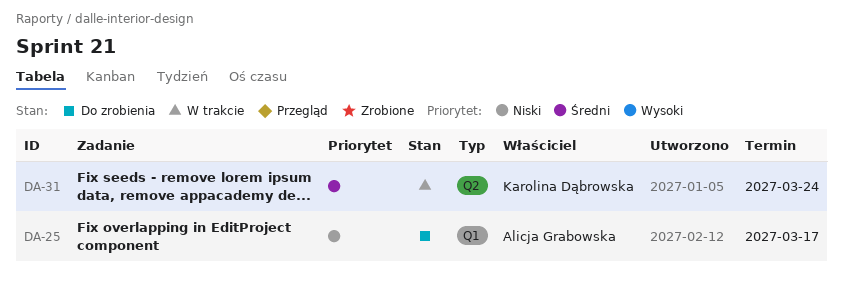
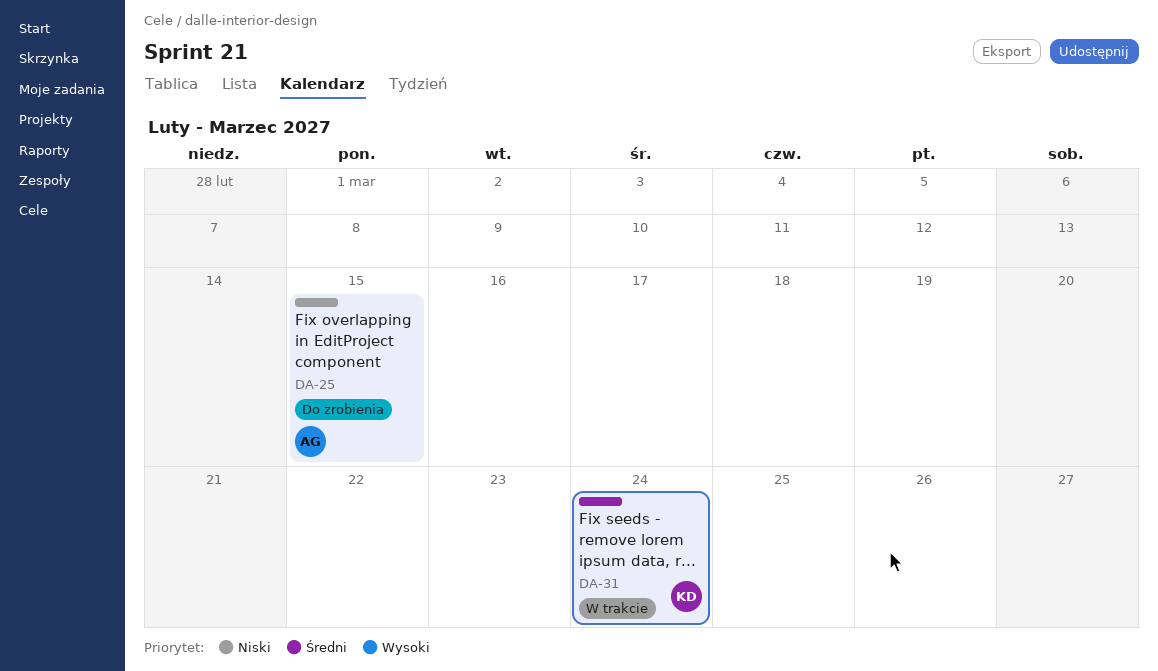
DA-25, due: Mar 17 -> Mar 15

